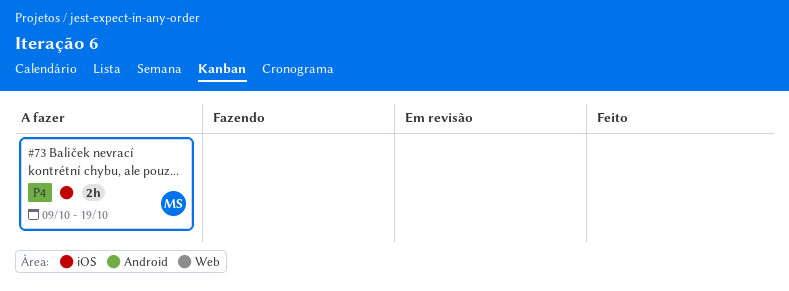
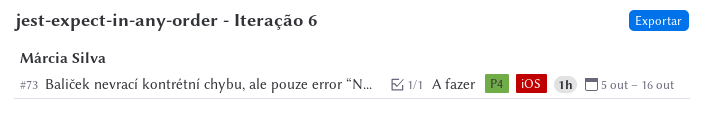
#73, estimate: 2h -> 1h
#73, start: Oct 9 -> Oct 5
#73, due: Oct 19 -> Oct 16

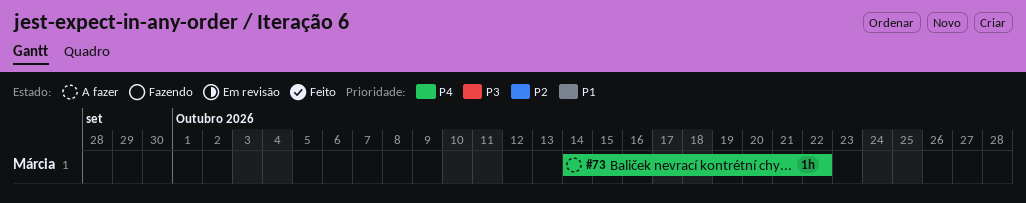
#73, start: Oct 5 -> Oct 14
#73, due: Oct 16 -> Oct 22

